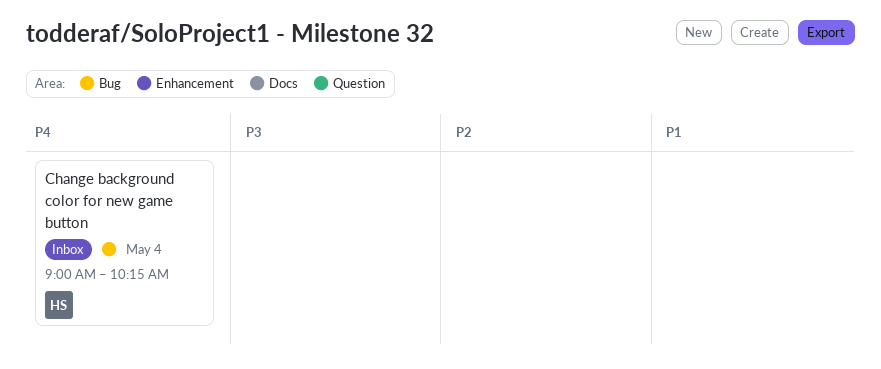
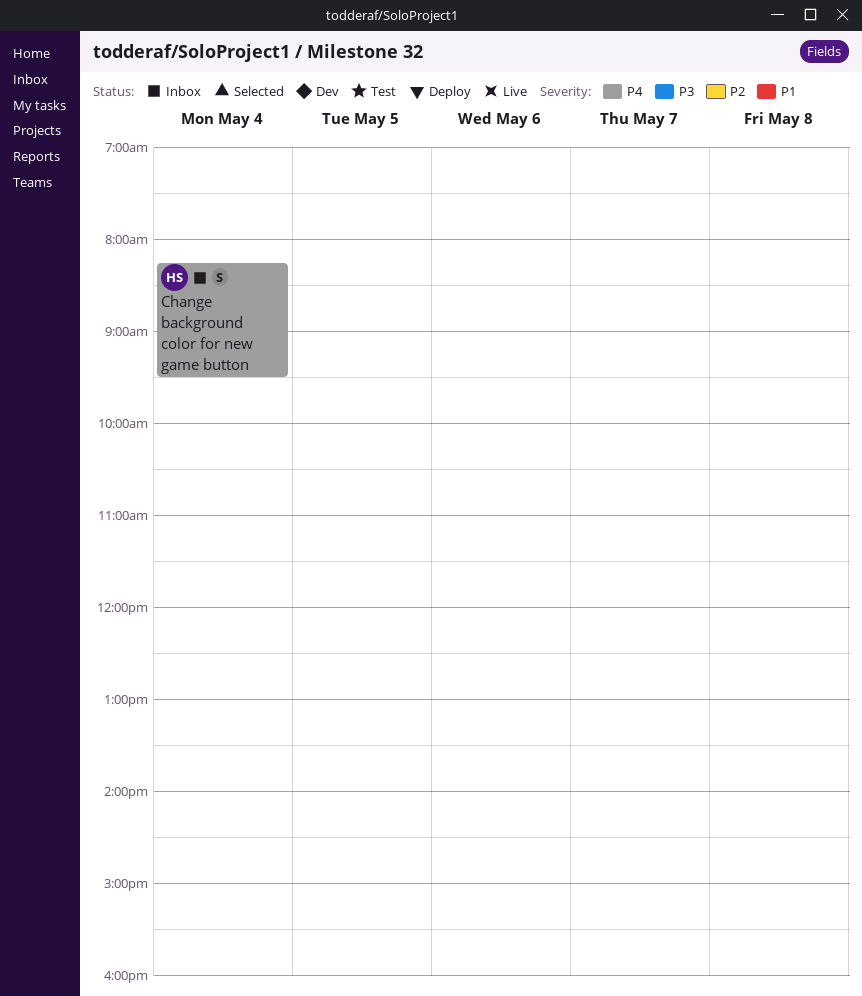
Change background color for new game button, begins: 09:00 -> 08:15
Change background color for new game button, ends: 10:15 -> 09:30

